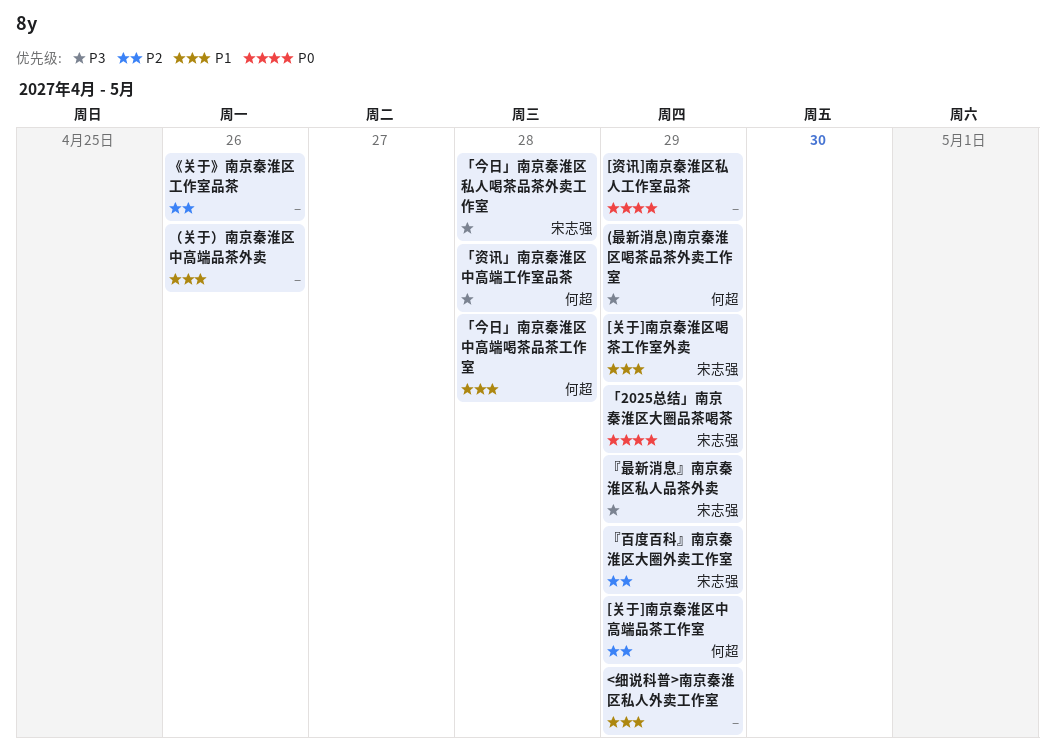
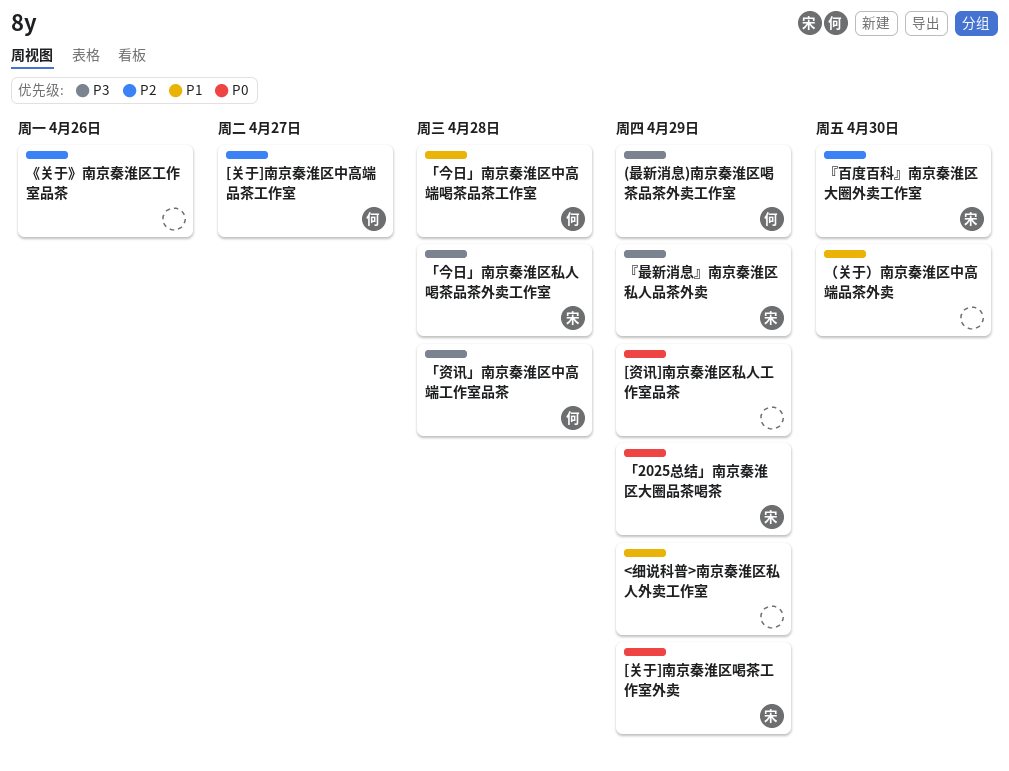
[关于]南京秦淮区中高端品茶工作室, due: Apr 29 -> Apr 27
[关于]南京秦淮区喝茶工作室外卖, priority: P1 -> P0
『百度百科』南京秦淮区大圈外卖工作室, due: Apr 29 -> Apr 30
（关于）南京秦淮区中高端品茶外卖, due: Apr 26 -> Apr 30

